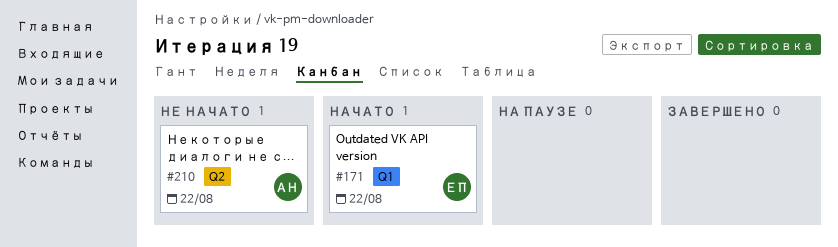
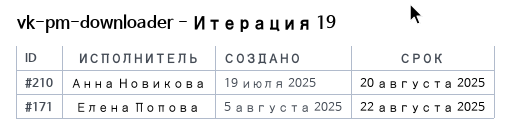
#210, due: Aug 22 -> Aug 20

